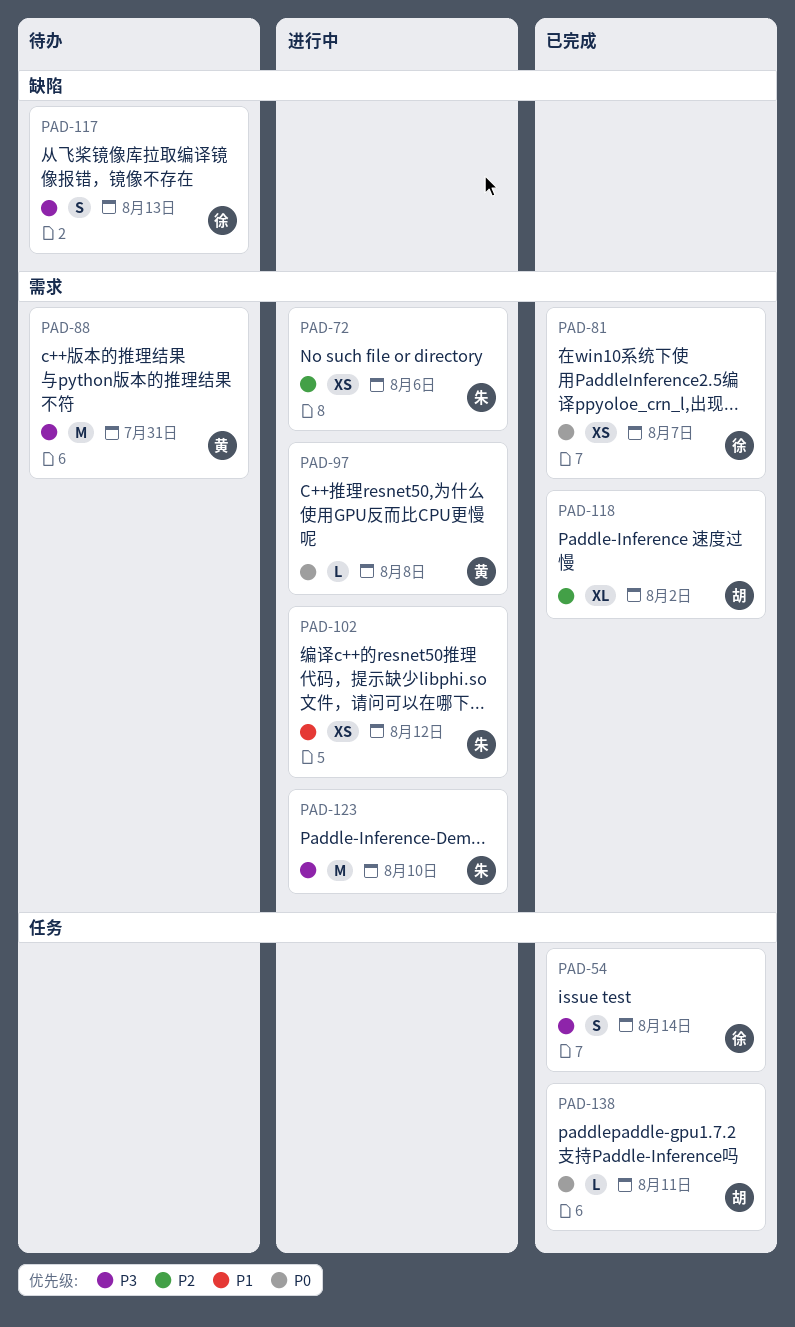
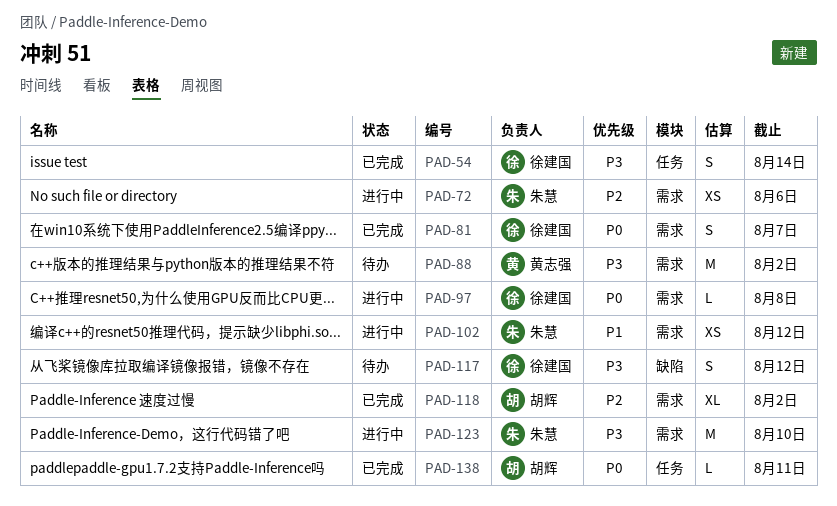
PAD-81, estimate: XS -> S
PAD-88, due: Jul 31 -> Aug 2
PAD-97, owner: 黄志强 -> 徐建国
PAD-117, due: Aug 13 -> Aug 12

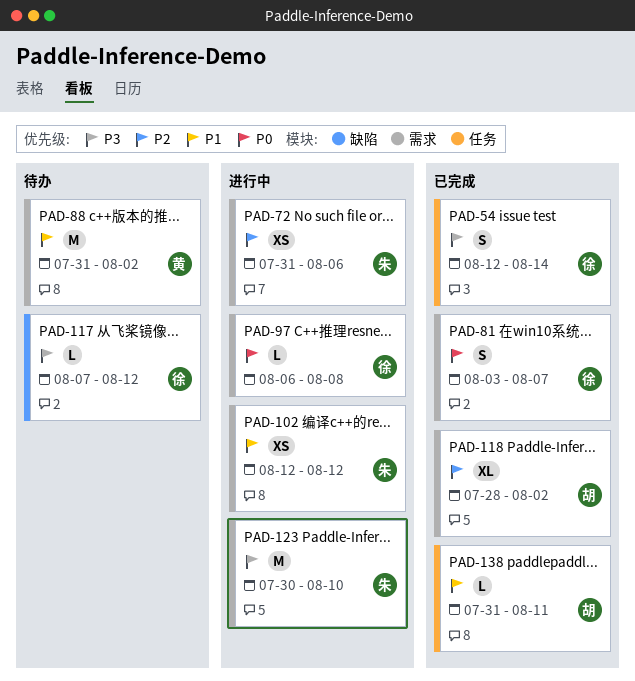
PAD-88, priority: P3 -> P1
PAD-117, estimate: S -> L
PAD-138, priority: P0 -> P1

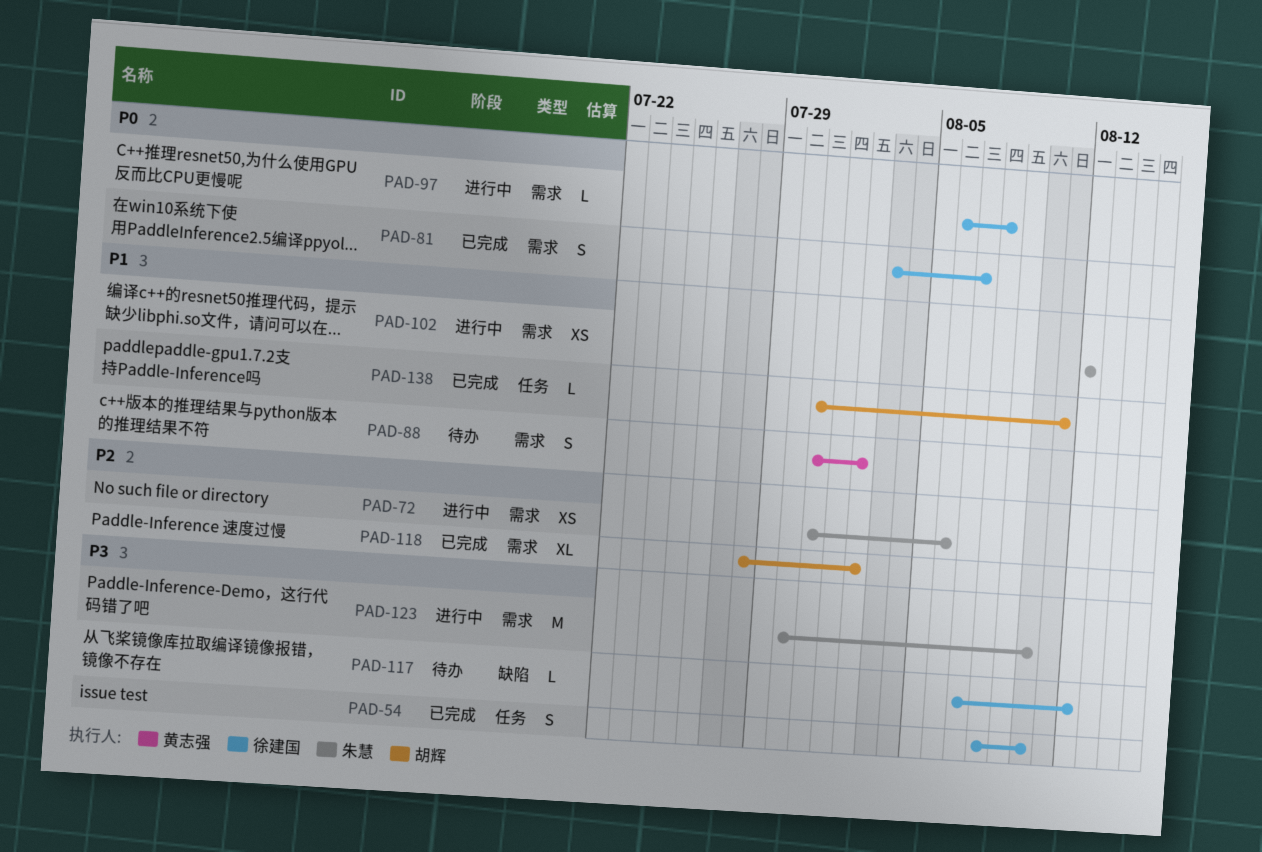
PAD-54, start: Aug 12 -> Aug 8
PAD-54, due: Aug 14 -> Aug 10
PAD-88, estimate: M -> S

